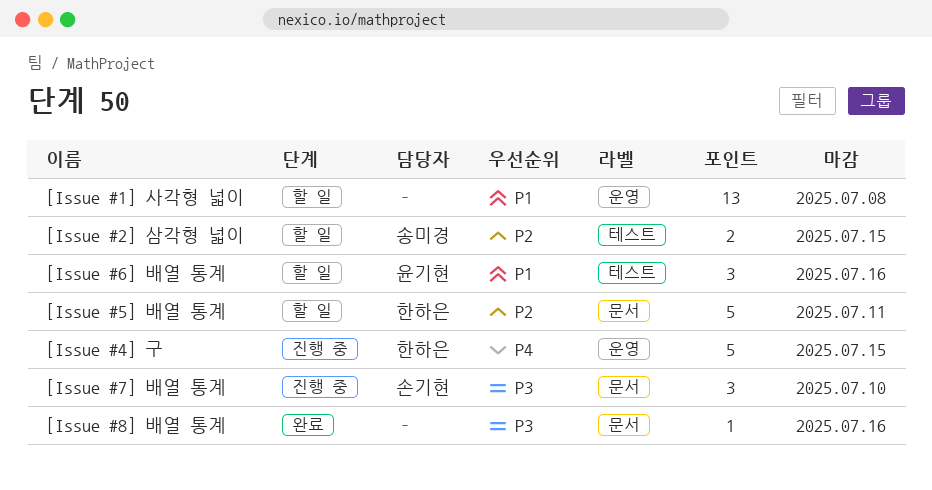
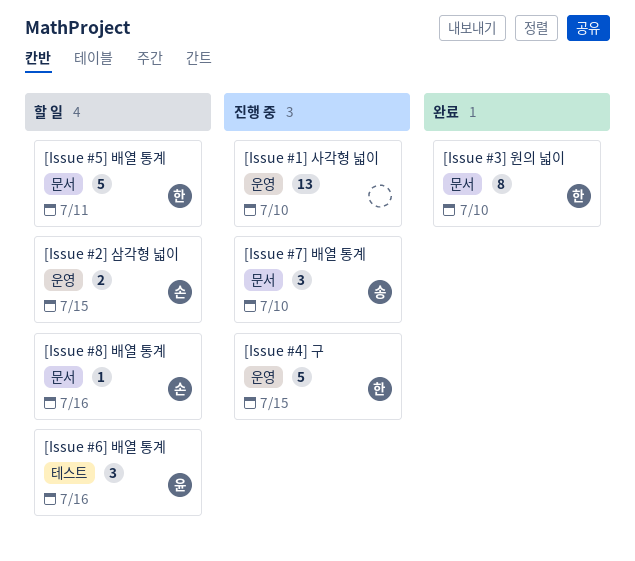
[Issue #1] 사각형 넓이, status: 할 일 -> 진행 중
[Issue #1] 사각형 넓이, due: Jul 8 -> Jul 10
[Issue #2] 삼각형 넓이, owner: 송미경 -> 손기현
[Issue #2] 삼각형 넓이, label: 테스트 -> 운영
[Issue #3] 원의 넓이: none -> present
[Issue #7] 배열 통계, owner: 손기현 -> 송미경
[Issue #8] 배열 통계, status: 완료 -> 할 일
[Issue #8] 배열 통계, owner: none -> 손기현

